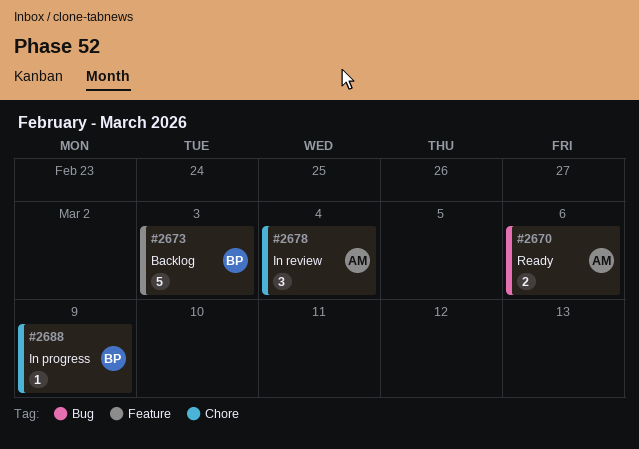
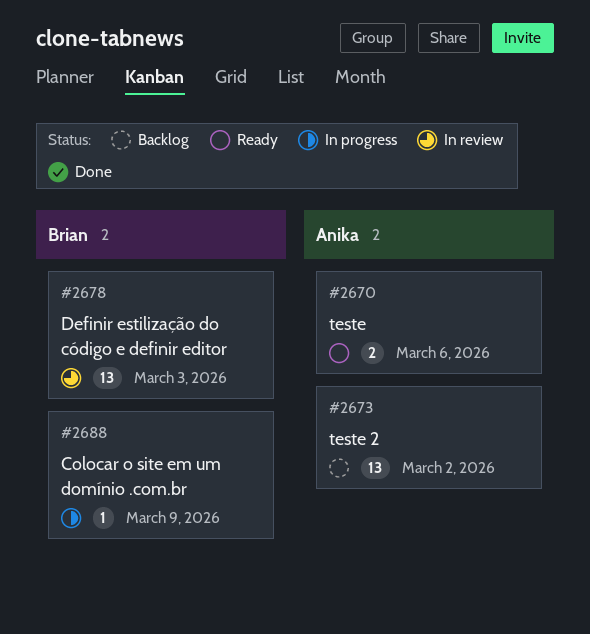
#2673, owner: Brian -> Anika
#2673, estimate: 5 -> 13
#2673, due: Mar 3 -> Mar 2
#2678, owner: Anika -> Brian
#2678, estimate: 3 -> 13
#2678, due: Mar 4 -> Mar 3

